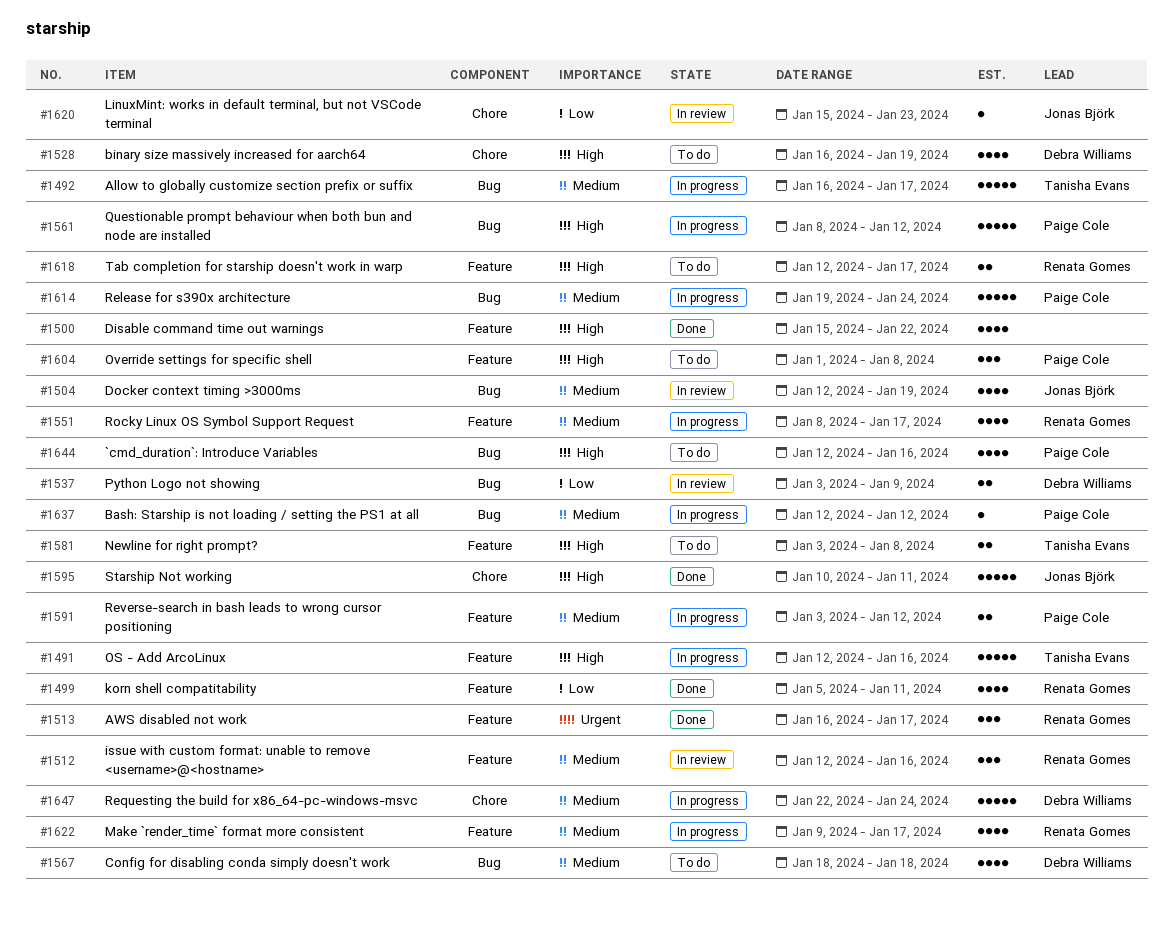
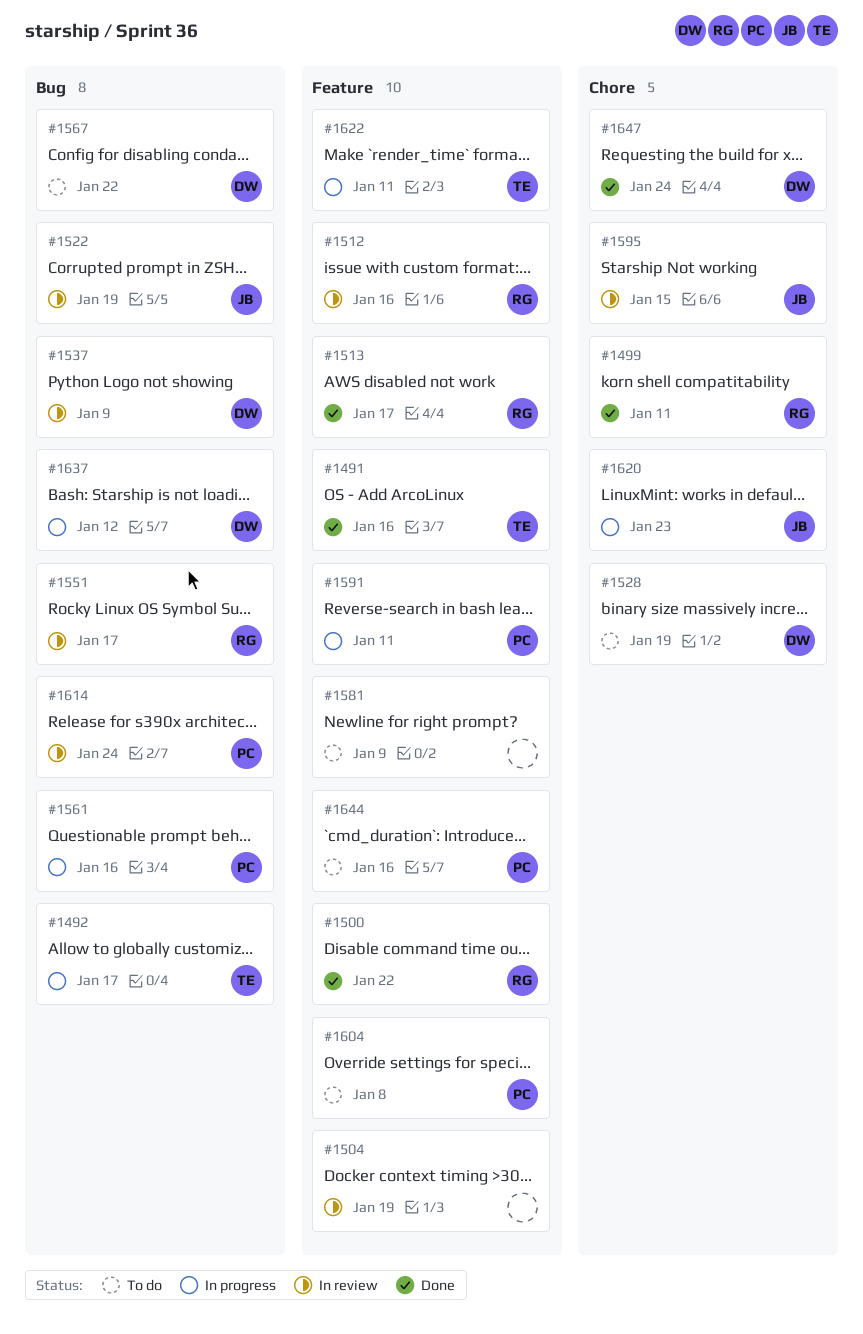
#1491, status: In progress -> Done
#1499, label: Feature -> Chore
#1500, owner: none -> Renata Gomes
#1504, owner: Jonas Björk -> none
#1504, label: Bug -> Feature
#1522: none -> present
#1551, status: In progress -> In review
#1551, label: Feature -> Bug
#1561, due: Jan 12 -> Jan 16
#1567, due: Jan 18 -> Jan 22
#1581, owner: Tanisha Evans -> none
#1581, due: Jan 8 -> Jan 9
#1591, due: Jan 12 -> Jan 11
#1595, status: Done -> In review
#1595, due: Jan 11 -> Jan 15
#1614, status: In progress -> In review
#1618: present -> none
#1620, status: In review -> In progress
#1622, owner: Renata Gomes -> Tanisha Evans
#1622, due: Jan 17 -> Jan 11
#1637, owner: Paige Cole -> Debra Williams
#1644, label: Bug -> Feature
#1647, status: In progress -> Done

